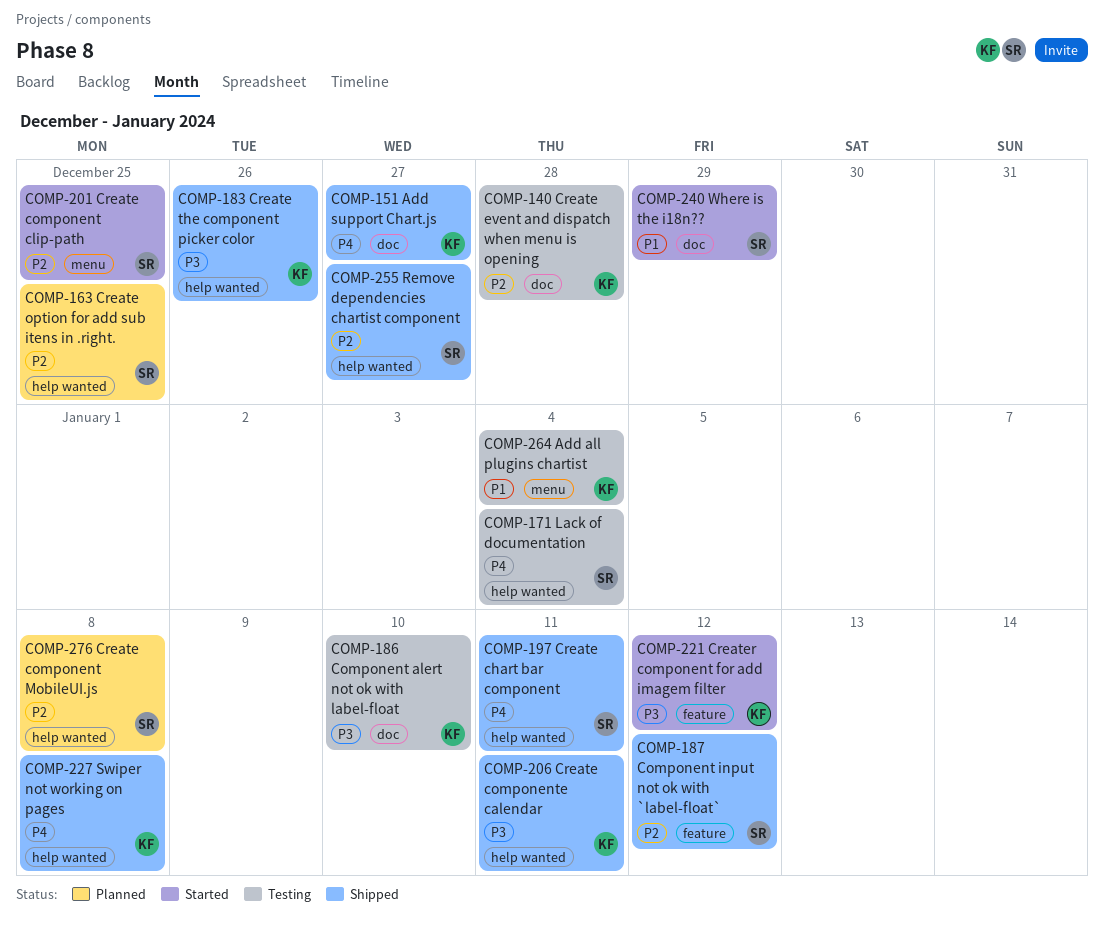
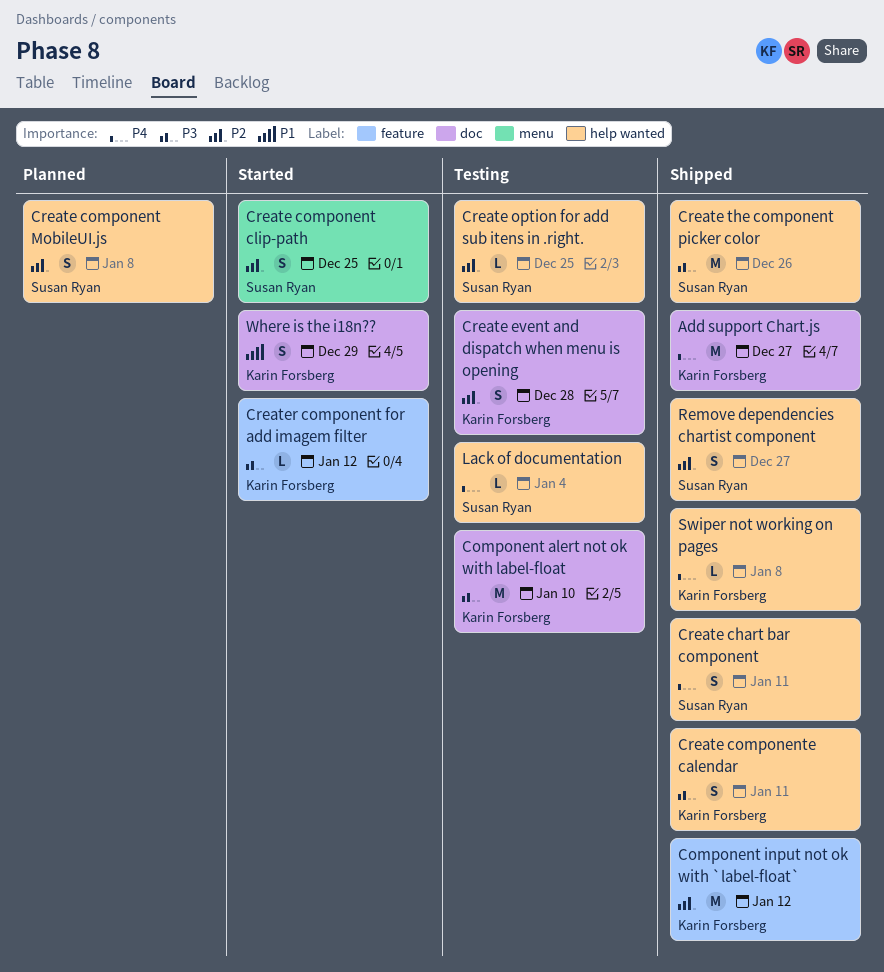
Add all plugins chartist: present -> none
Component input not ok with `label-float`, owner: Susan Ryan -> Karin Forsberg
Create option for add sub itens in .right., status: Planned -> Testing
Create the component picker color, owner: Karin Forsberg -> Susan Ryan
Where is the i18n??, owner: Susan Ryan -> Karin Forsberg

